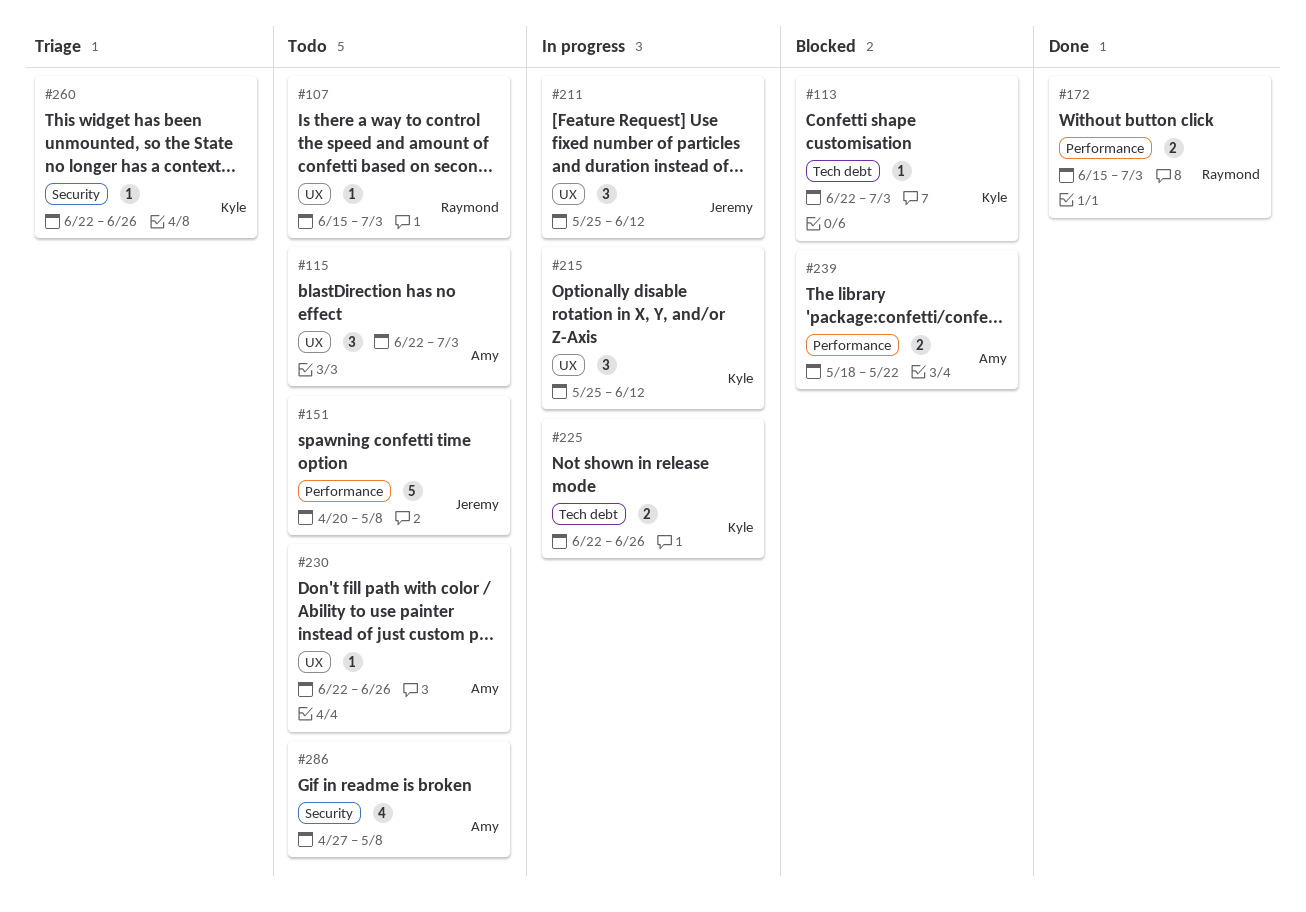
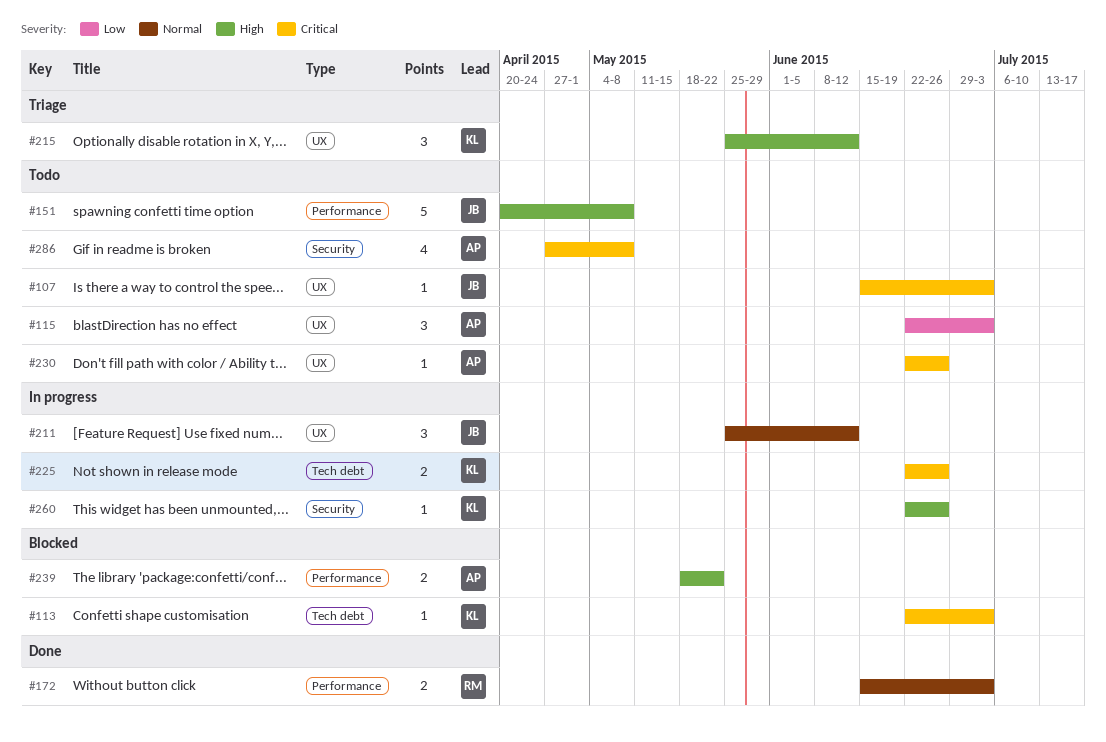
#107, owner: Raymond -> Jeremy
#215, status: In progress -> Triage
#260, status: Triage -> In progress

